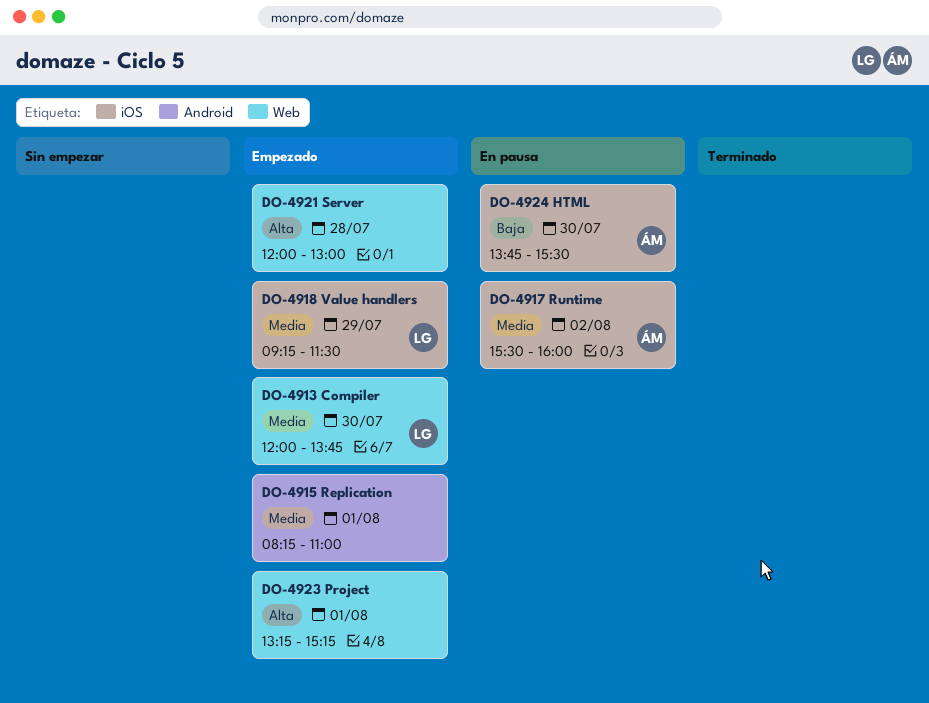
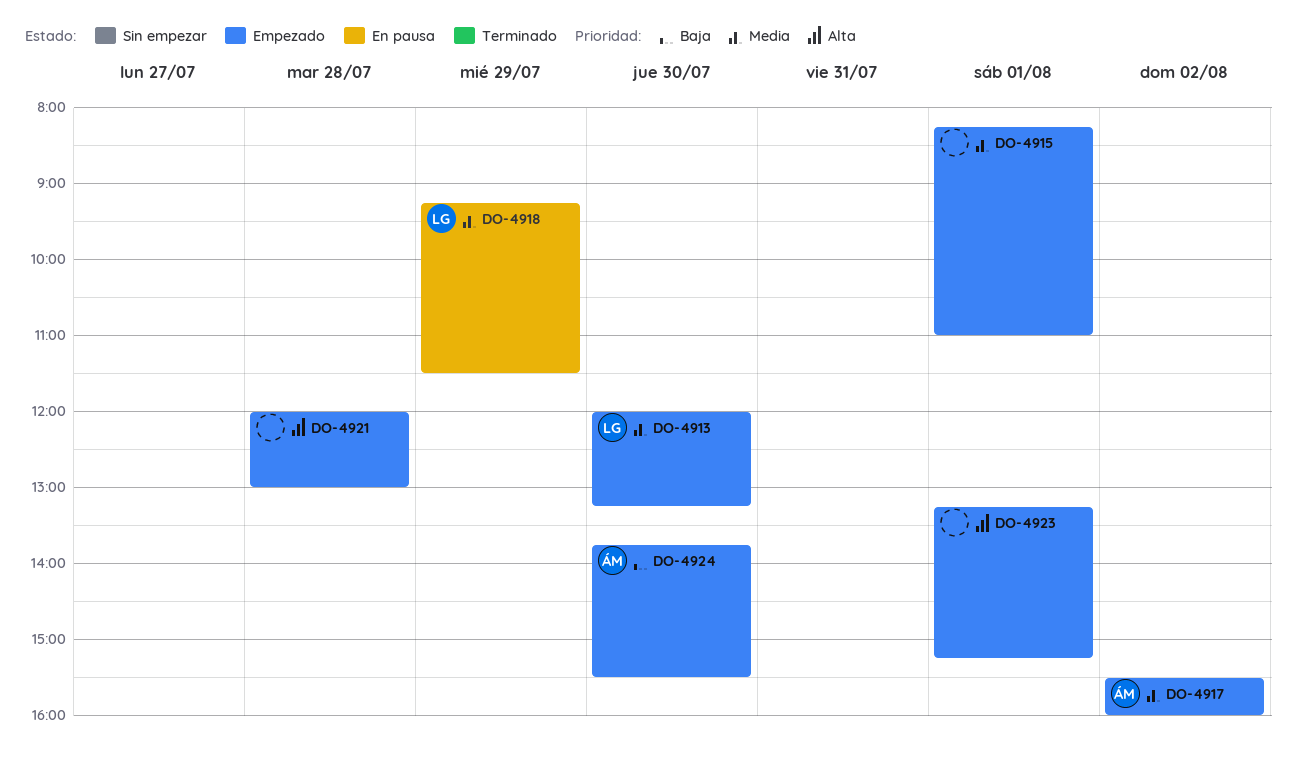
DO-4913, ends: 13:45 -> 13:15
DO-4917, status: En pausa -> Empezado
DO-4918, status: Empezado -> En pausa
DO-4924, status: En pausa -> Empezado

